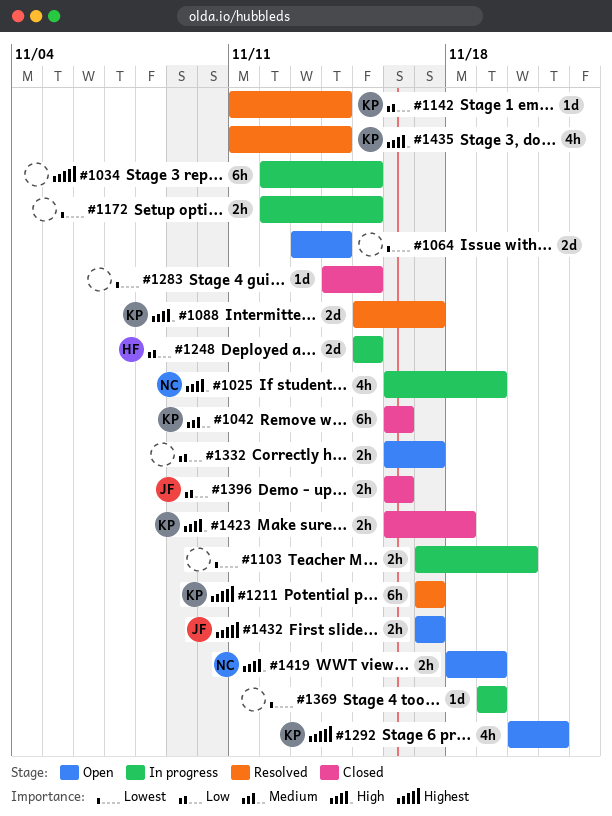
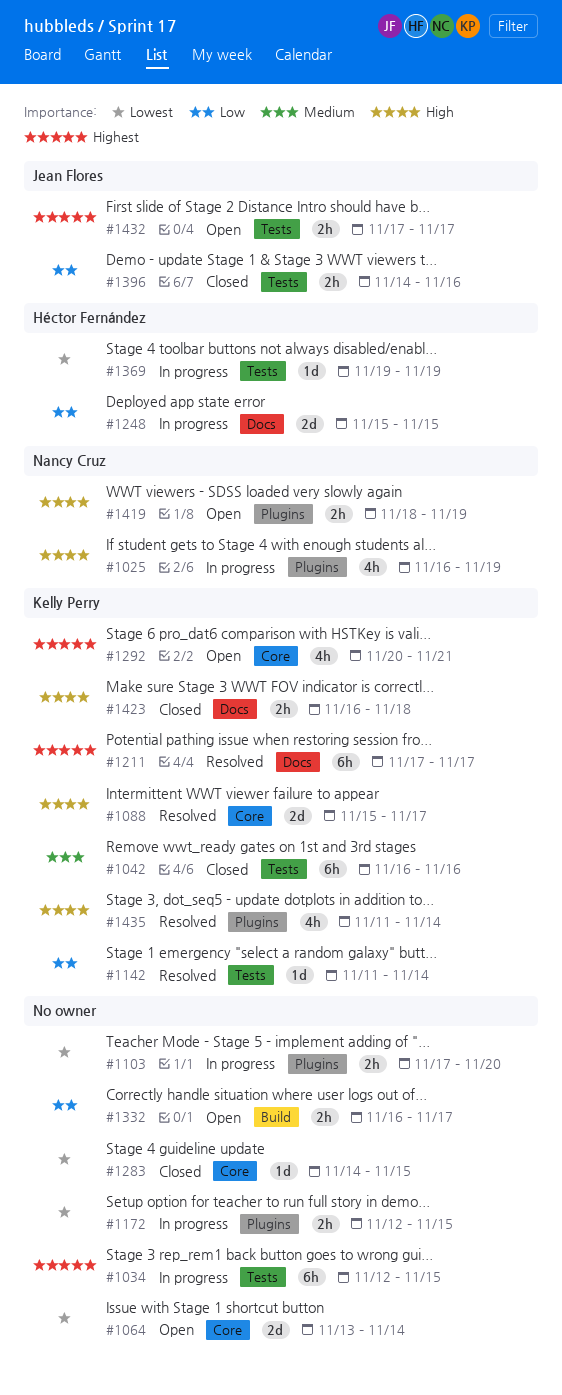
#1369, owner: none -> Héctor Fernández
#1396, start: Nov 16 -> Nov 14

